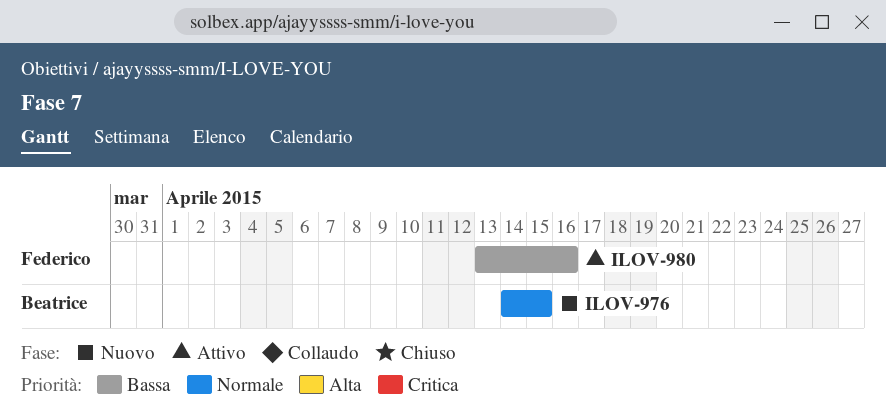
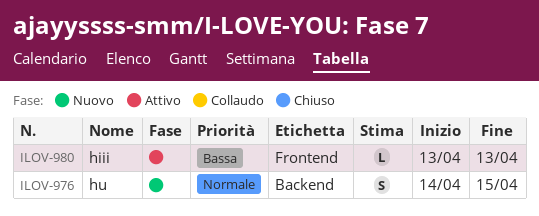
ILOV-980, due: Apr 16 -> Apr 13

